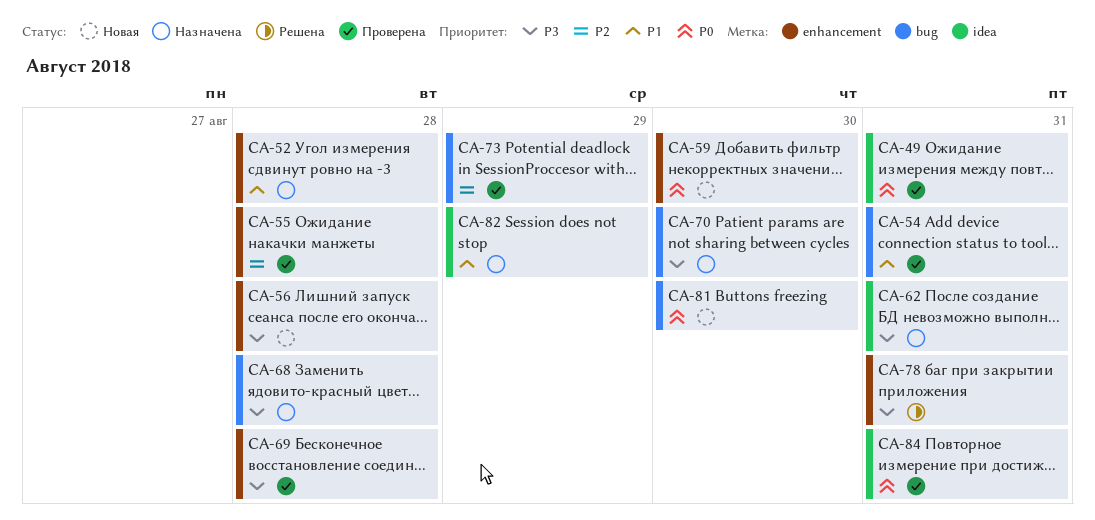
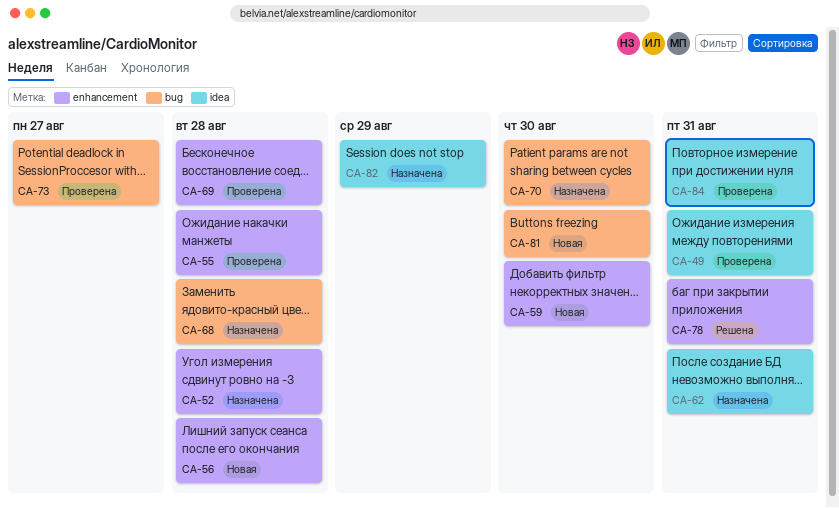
CA-54: present -> none
CA-73, due: Aug 29 -> Aug 27

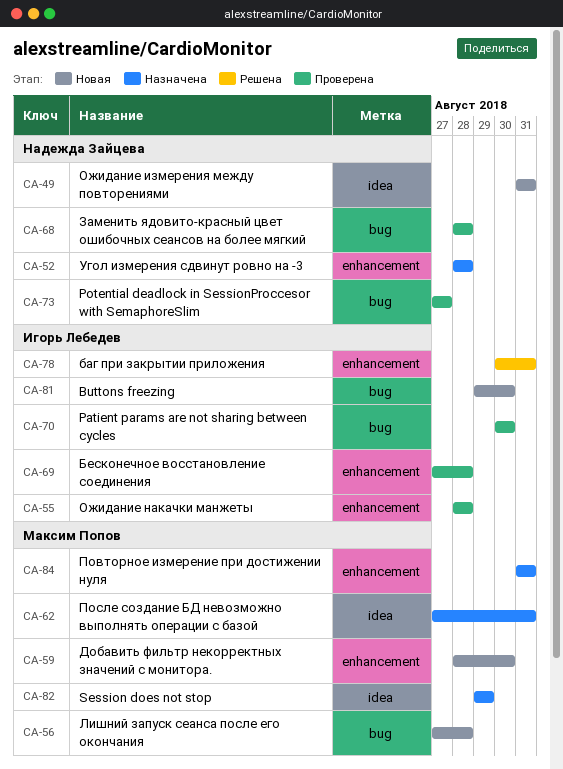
CA-49, status: Проверена -> Новая
CA-56, label: enhancement -> bug
CA-68, status: Назначена -> Проверена
CA-70, status: Назначена -> Проверена
CA-84, status: Проверена -> Назначена
CA-84, label: idea -> enhancement

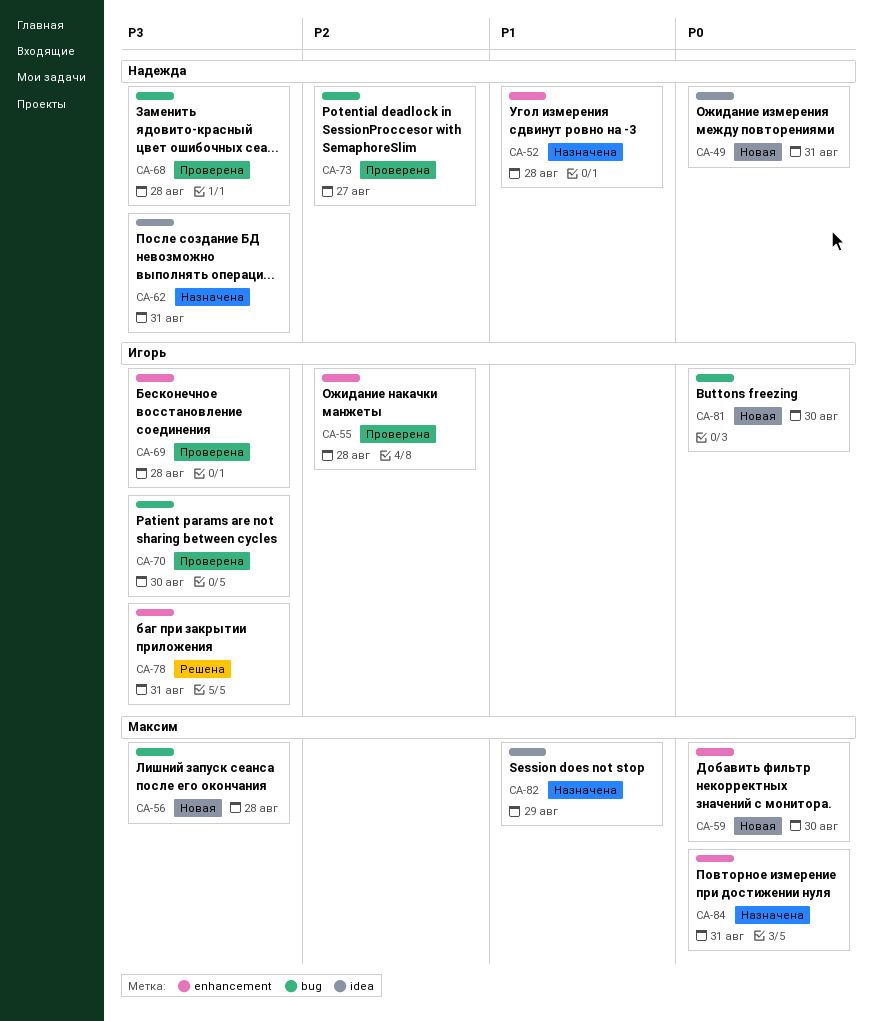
CA-62, owner: Максим Попов -> Надежда Зайцева

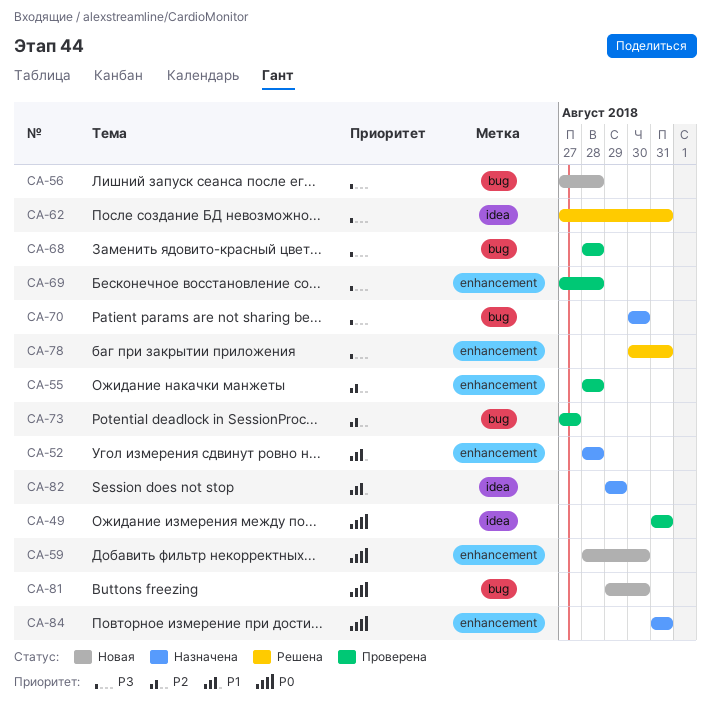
CA-49, status: Новая -> Проверена
CA-62, status: Назначена -> Решена
CA-70, status: Проверена -> Назначена

